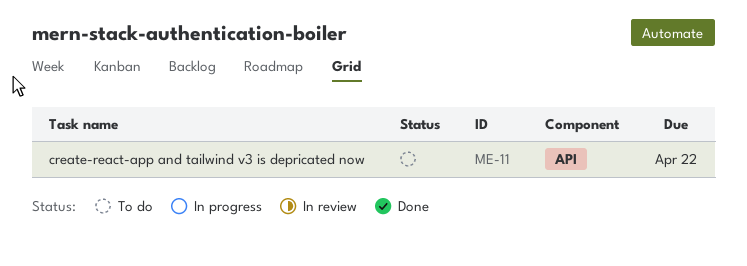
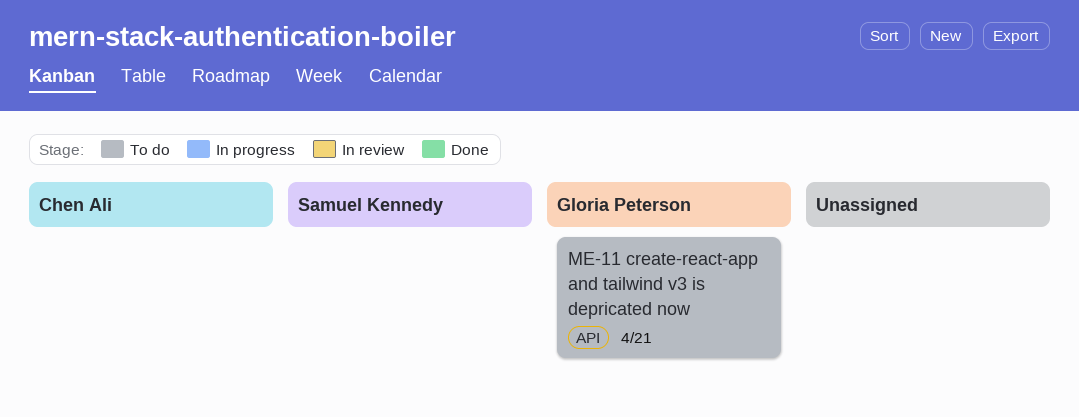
ME-11, due: Apr 22 -> Apr 21

